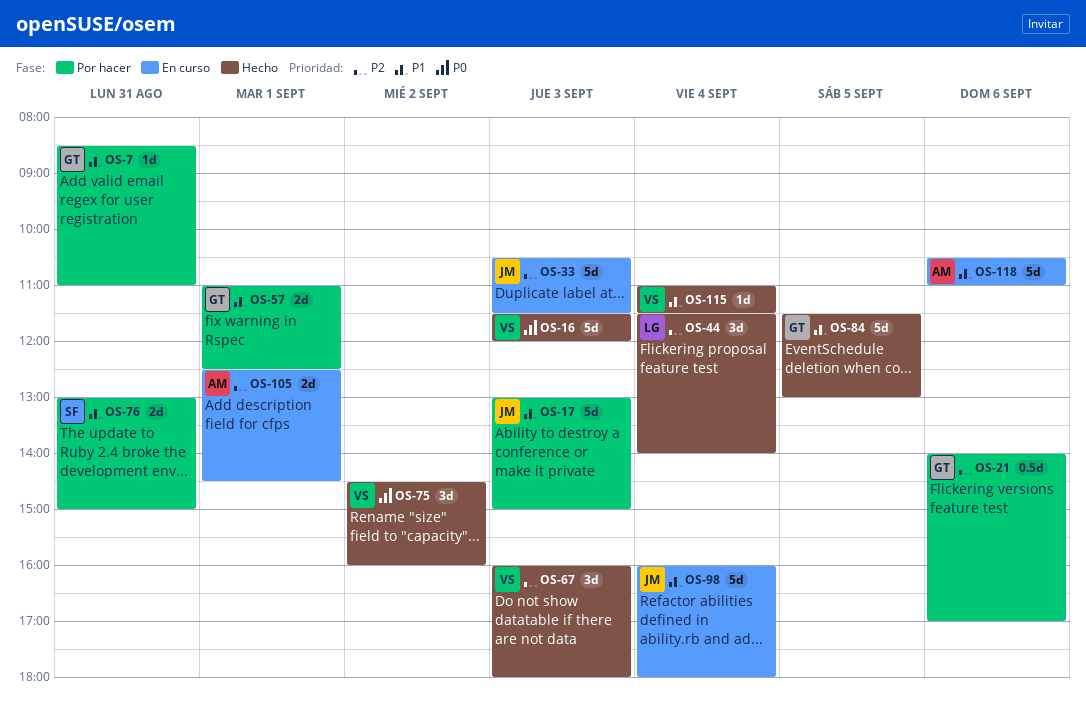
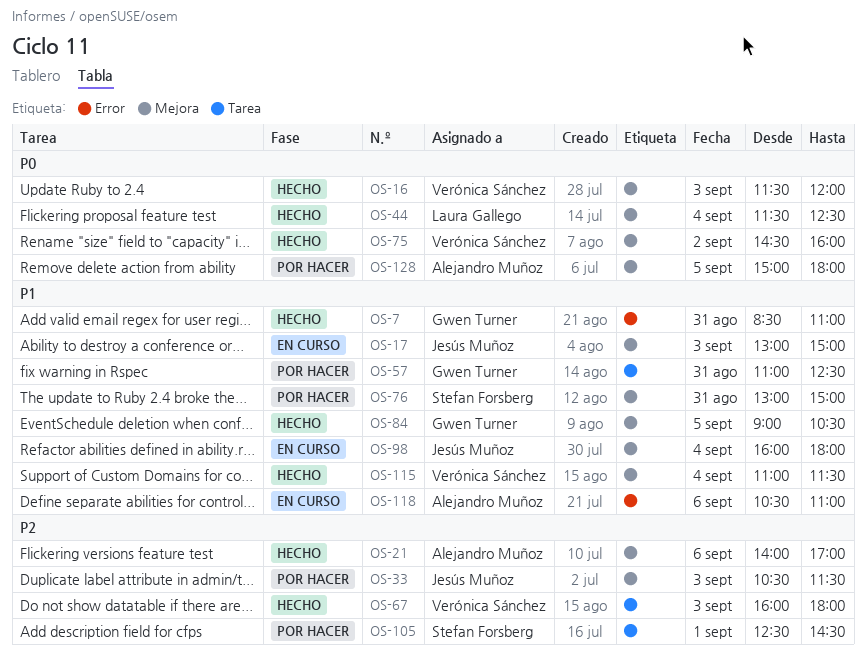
OS-7, status: Por hacer -> Hecho
OS-17, status: Por hacer -> En curso
OS-21, status: Por hacer -> Hecho
OS-21, owner: Gwen Turner -> Alejandro Muñoz
OS-33, status: En curso -> Por hacer
OS-44, priority: P2 -> P0
OS-44, ends: 14:00 -> 12:30
OS-57, day: Sep 1 -> Aug 31
OS-84, begins: 11:30 -> 09:00
OS-84, ends: 13:00 -> 10:30
OS-105, status: En curso -> Por hacer
OS-105, owner: Alejandro Muñoz -> Stefan Forsberg
OS-128: none -> present

